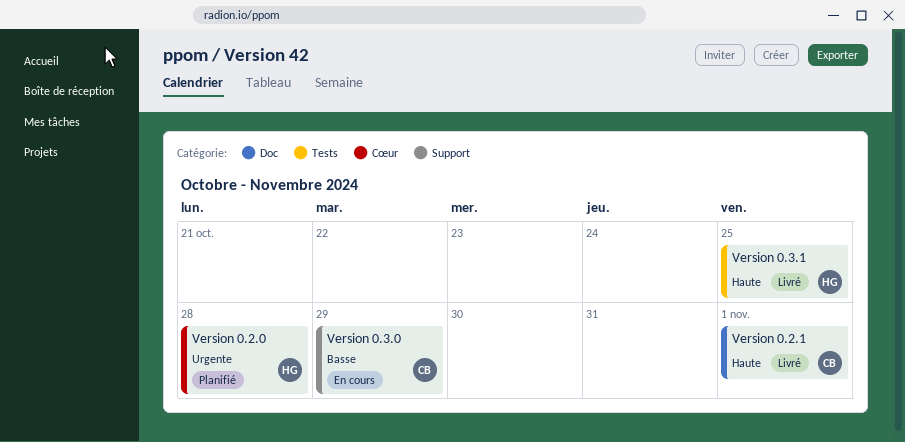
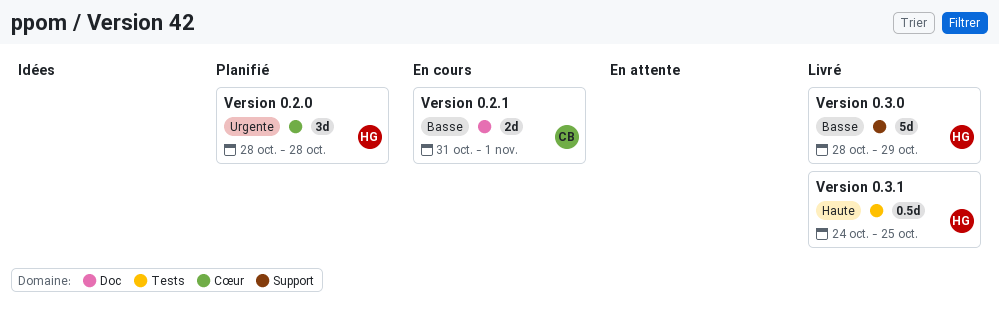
Version 0.2.1, status: Livré -> En cours
Version 0.2.1, priority: Haute -> Basse
Version 0.3.0, status: En cours -> Livré
Version 0.3.0, owner: CB -> HG

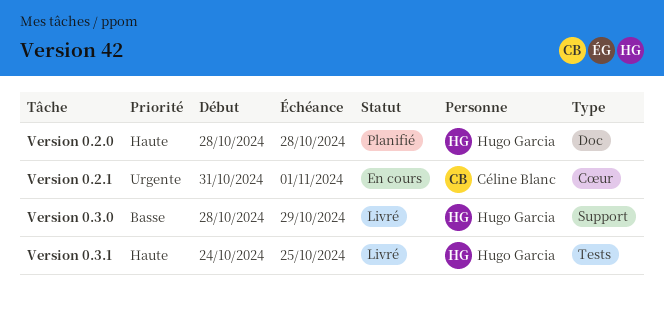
Version 0.2.0, priority: Urgente -> Haute
Version 0.2.0, label: Cœur -> Doc
Version 0.2.1, priority: Basse -> Urgente
Version 0.2.1, label: Doc -> Cœur

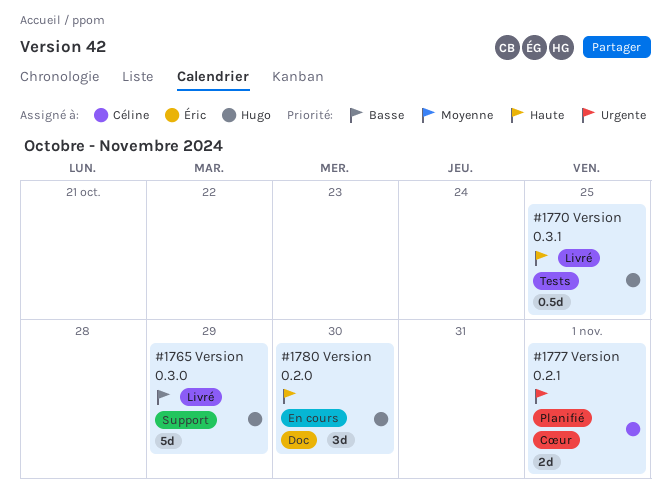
Version 0.2.0, status: Planifié -> En cours
Version 0.2.0, due: Oct 28 -> Oct 30
Version 0.2.1, status: En cours -> Planifié

